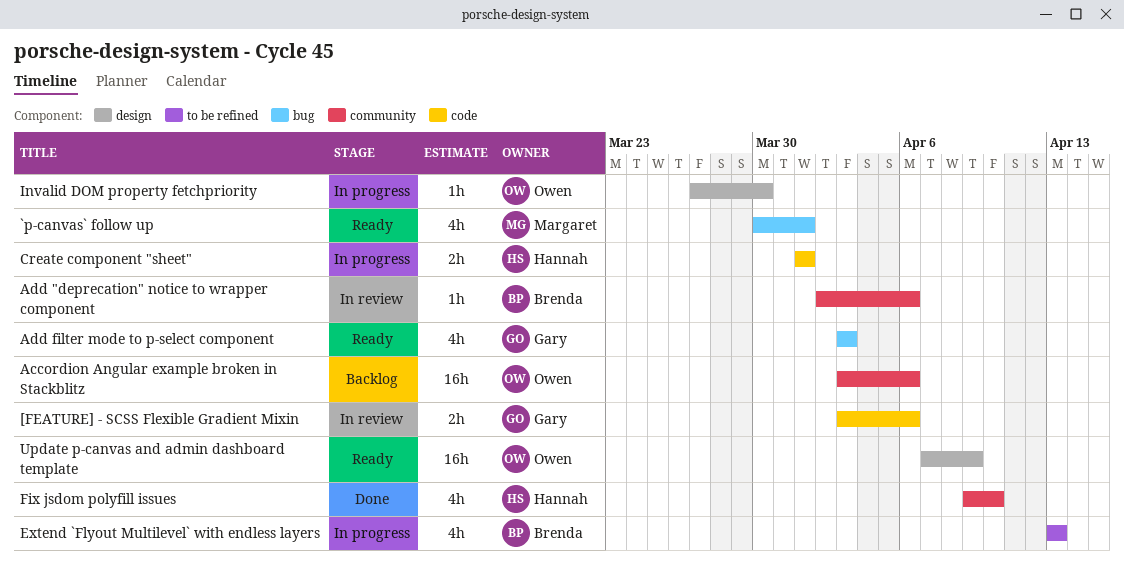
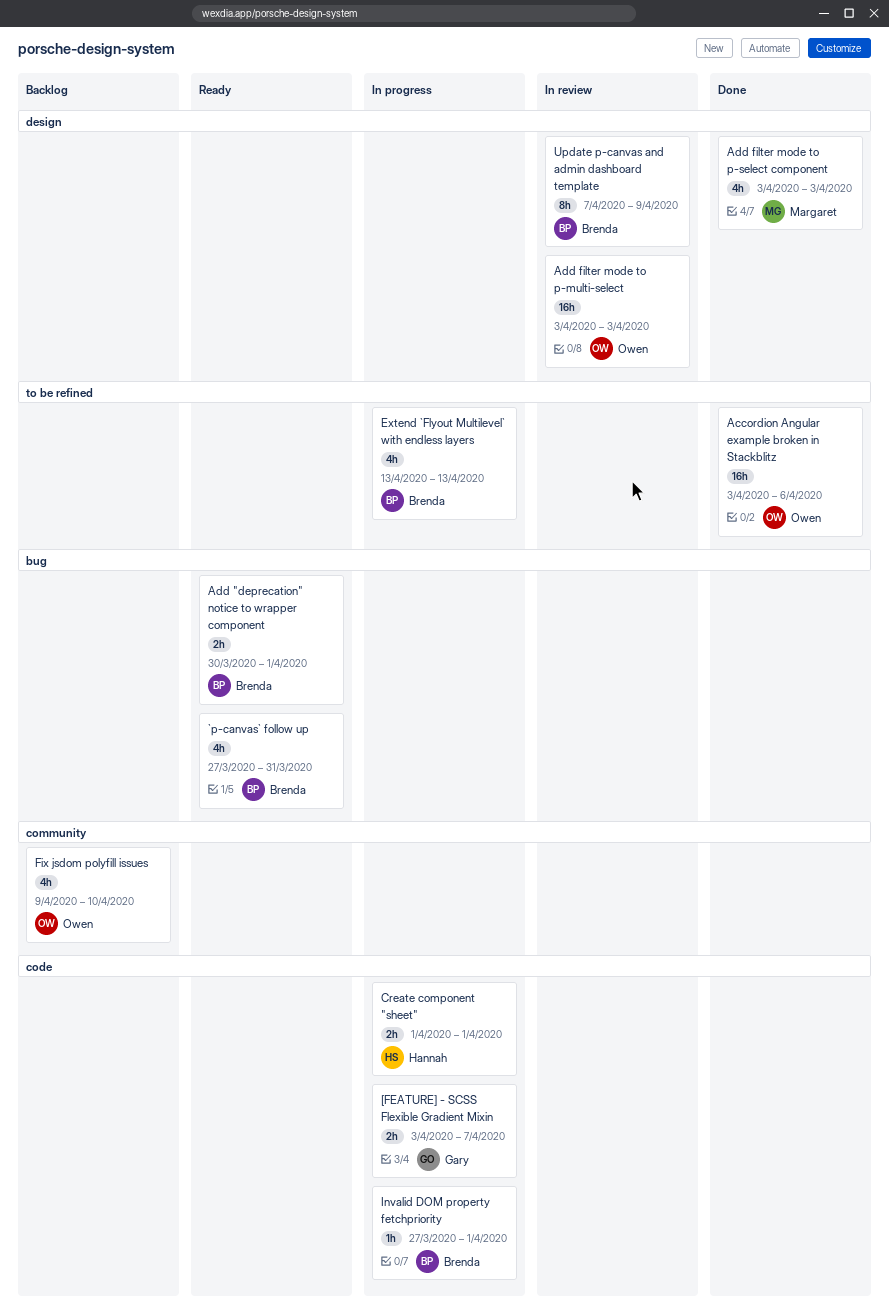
[FEATURE] - SCSS Flexible Gradient Mixin, status: In review -> In progress
[FEATURE] - SCSS Flexible Gradient Mixin, due: Apr 6 -> Apr 7
`p-canvas` follow up, owner: Margaret -> Brenda
`p-canvas` follow up, start: Mar 30 -> Mar 27
`p-canvas` follow up, due: Apr 1 -> Mar 31
Accordion Angular example broken in Stackblitz, status: Backlog -> Done
Accordion Angular example broken in Stackblitz, label: community -> to be refined
Add "deprecation" notice to wrapper component, status: In review -> Ready
Add "deprecation" notice to wrapper component, label: community -> bug
Add "deprecation" notice to wrapper component, estimate: 1h -> 2h
Add "deprecation" notice to wrapper component, start: Apr 2 -> Mar 30
Add "deprecation" notice to wrapper component, due: Apr 6 -> Apr 1
Add filter mode to p-multi-select: none -> present
Add filter mode to p-select component, status: Ready -> Done
Add filter mode to p-select component, owner: Gary -> Margaret
Add filter mode to p-select component, label: bug -> design
Fix jsdom polyfill issues, status: Done -> Backlog
Fix jsdom polyfill issues, owner: Hannah -> Owen
Invalid DOM property fetchpriority, owner: Owen -> Brenda
Invalid DOM property fetchpriority, label: design -> code
Invalid DOM property fetchpriority, due: Mar 30 -> Apr 1
Update p-canvas and admin dashboard template, status: Ready -> In review
Update p-canvas and admin dashboard template, owner: Owen -> Brenda
Update p-canvas and admin dashboard template, estimate: 16h -> 8h

